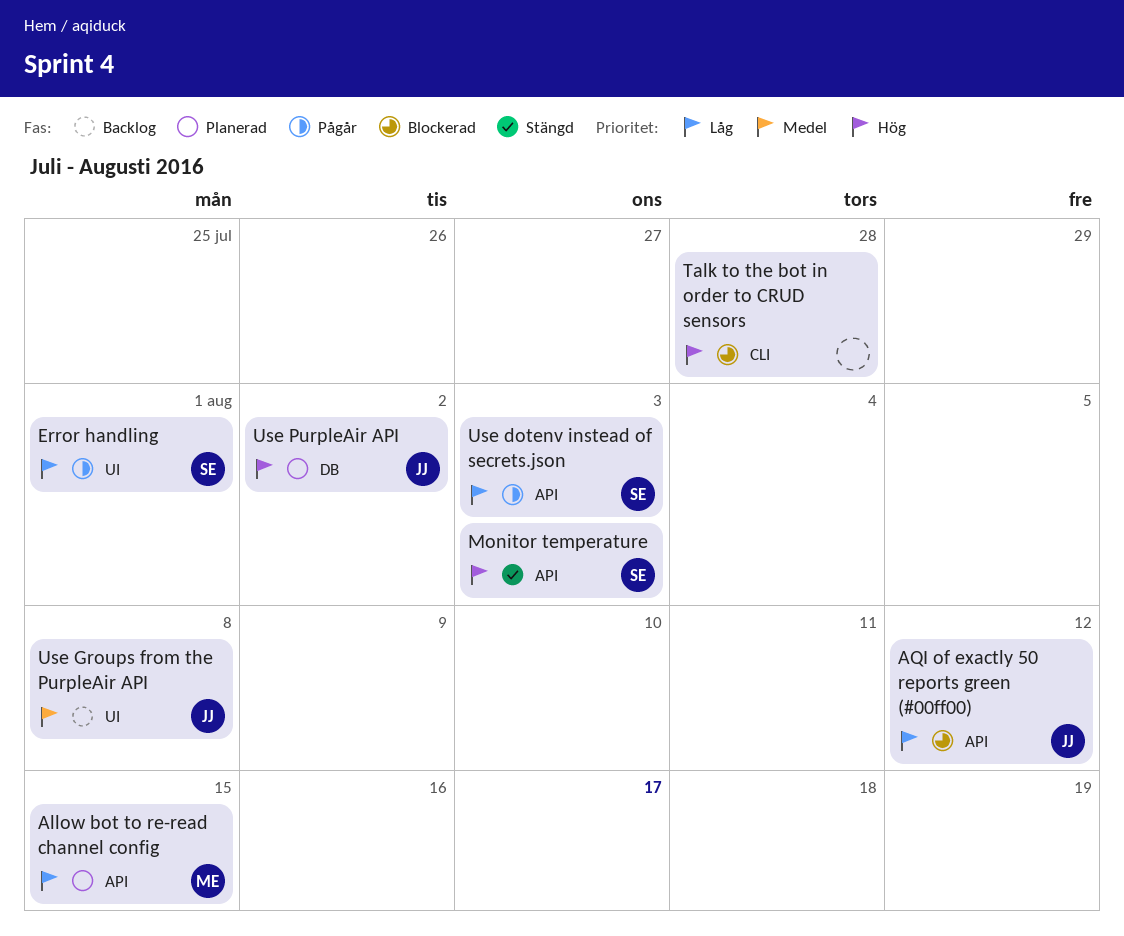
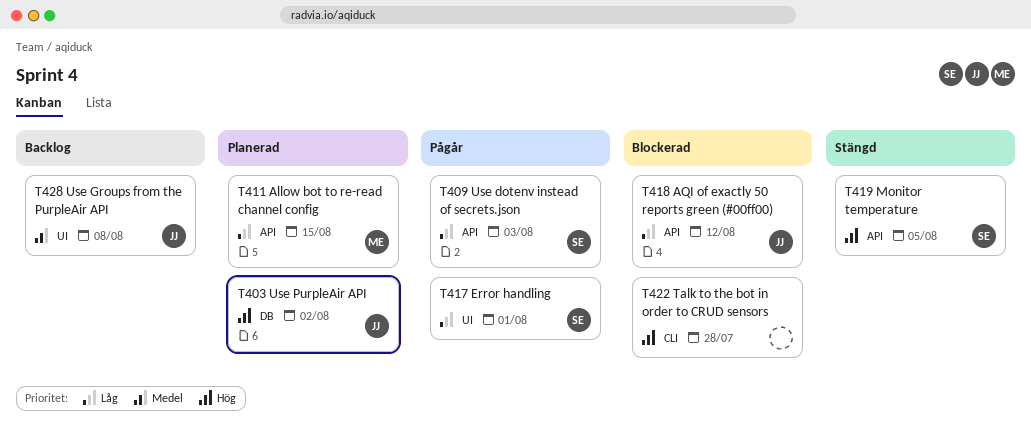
Monitor temperature, due: Aug 3 -> Aug 5

